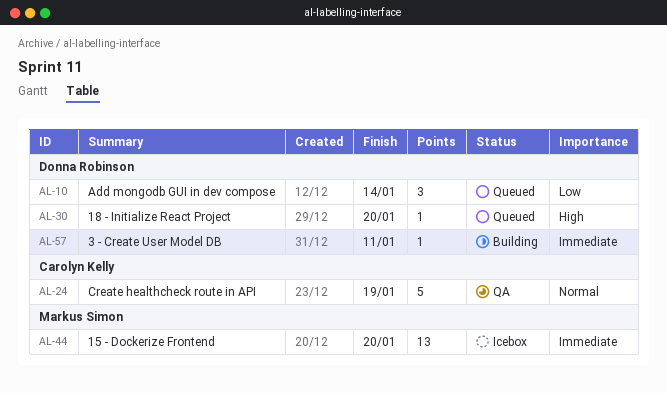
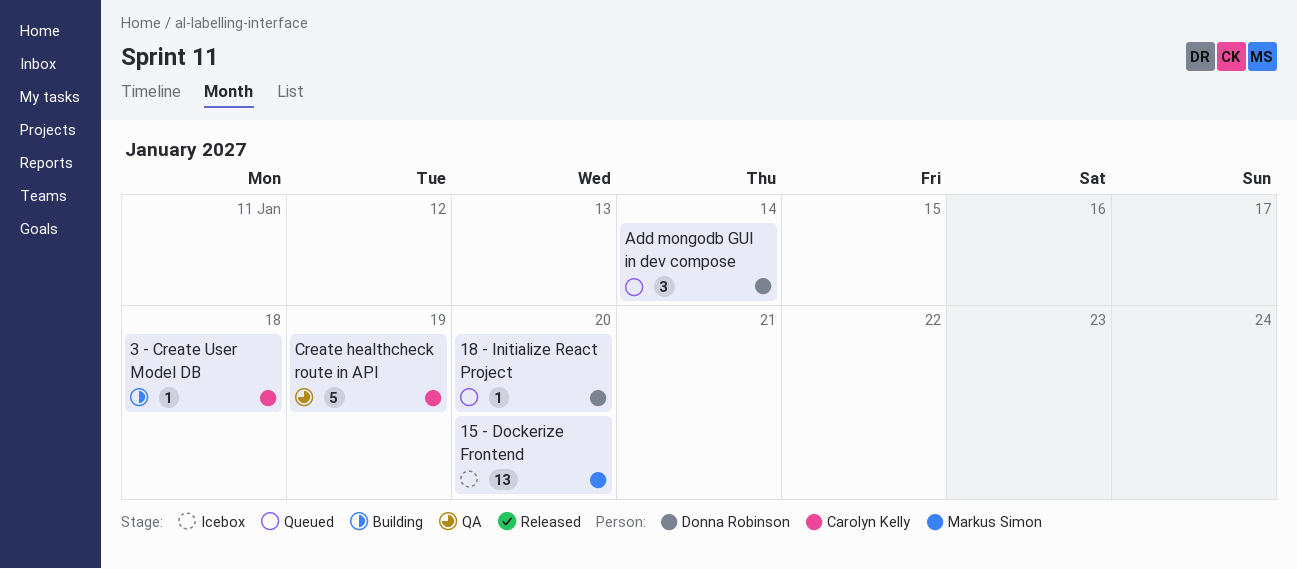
3 - Create User Model DB, owner: Donna Robinson -> Carolyn Kelly
3 - Create User Model DB, due: Jan 11 -> Jan 18

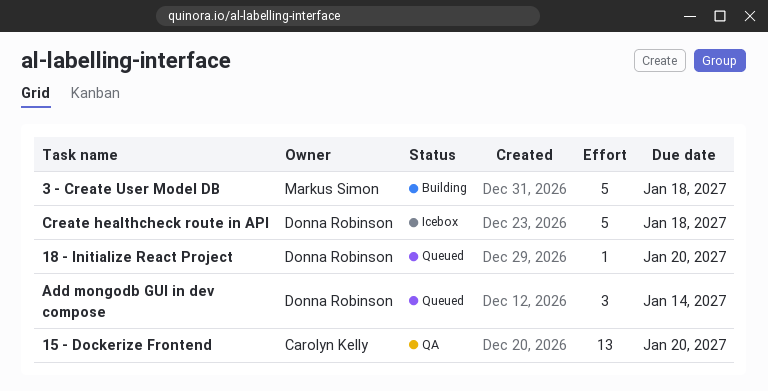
15 - Dockerize Frontend, status: Icebox -> QA
15 - Dockerize Frontend, owner: Markus Simon -> Carolyn Kelly
3 - Create User Model DB, owner: Carolyn Kelly -> Markus Simon
3 - Create User Model DB, estimate: 1 -> 5
Create healthcheck route in API, status: QA -> Icebox
Create healthcheck route in API, owner: Carolyn Kelly -> Donna Robinson
Create healthcheck route in API, due: Jan 19 -> Jan 18

